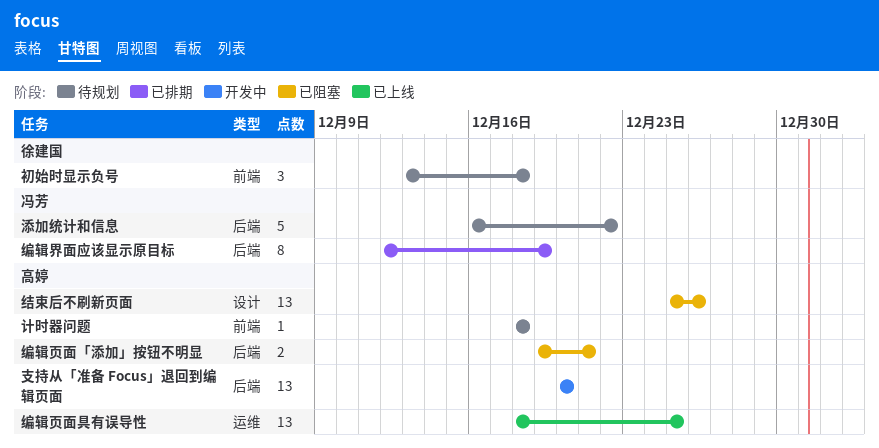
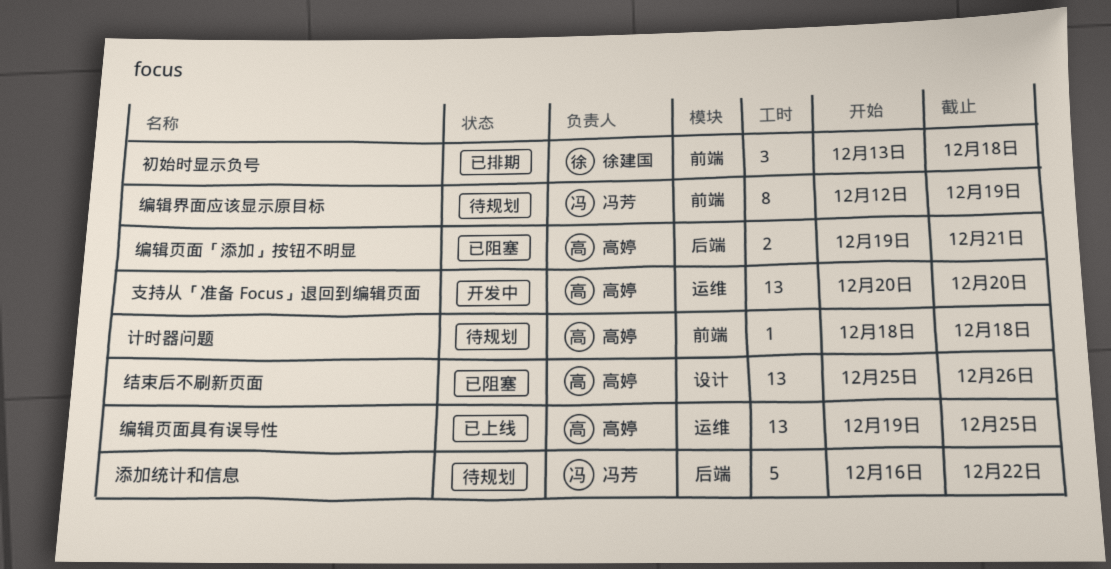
初始时显示负号, status: 待规划 -> 已排期
支持从「准备 Focus」退回到编辑页面, label: 后端 -> 运维
编辑界面应该显示原目标, status: 已排期 -> 待规划
编辑界面应该显示原目标, label: 后端 -> 前端
编辑页面具有误导性, start: Dec 18 -> Dec 19

